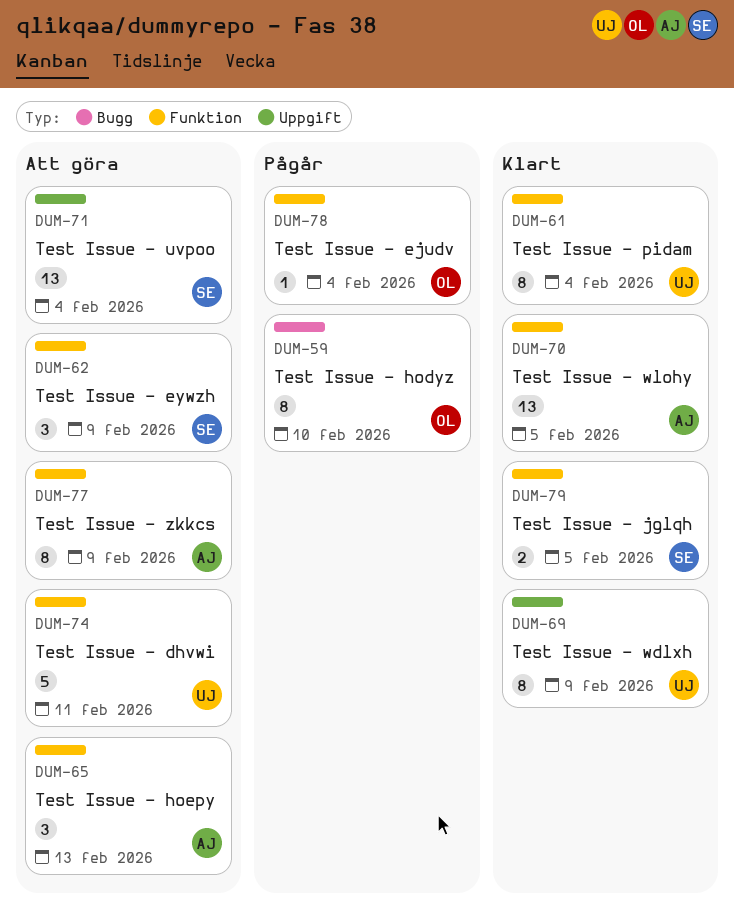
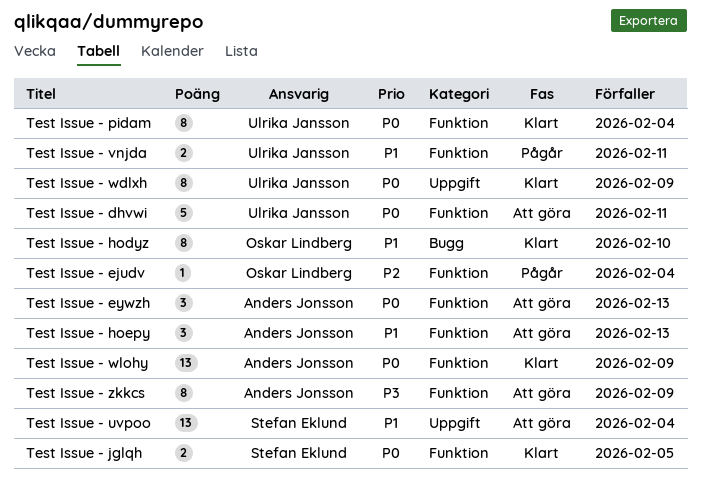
Test Issue - eywzh, owner: Stefan Eklund -> Anders Jonsson
Test Issue - eywzh, due: Feb 9 -> Feb 13
Test Issue - hodyz, status: Pågår -> Klart
Test Issue - vnjda: none -> present
Test Issue - wlohy, due: Feb 5 -> Feb 9

